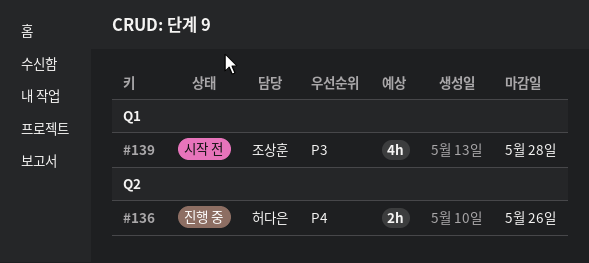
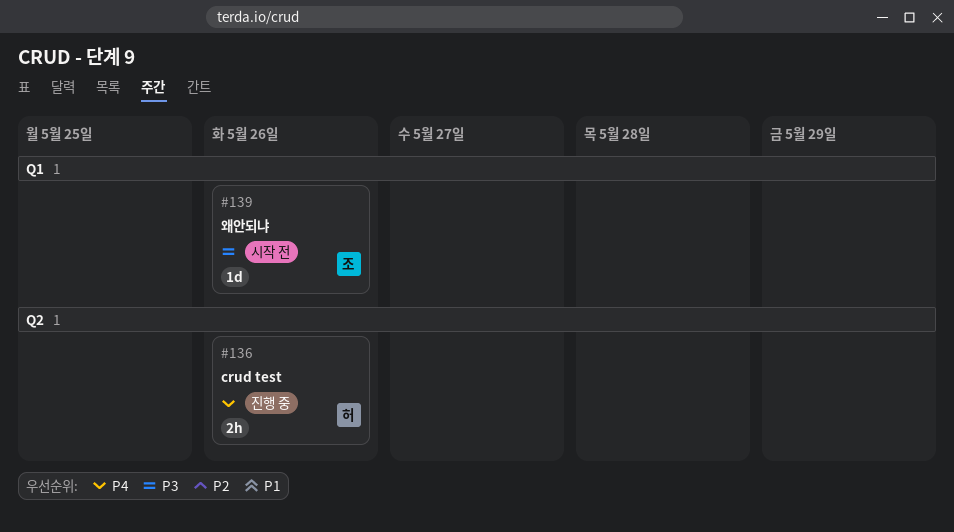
#139, estimate: 4h -> 1d
#139, due: May 28 -> May 26

